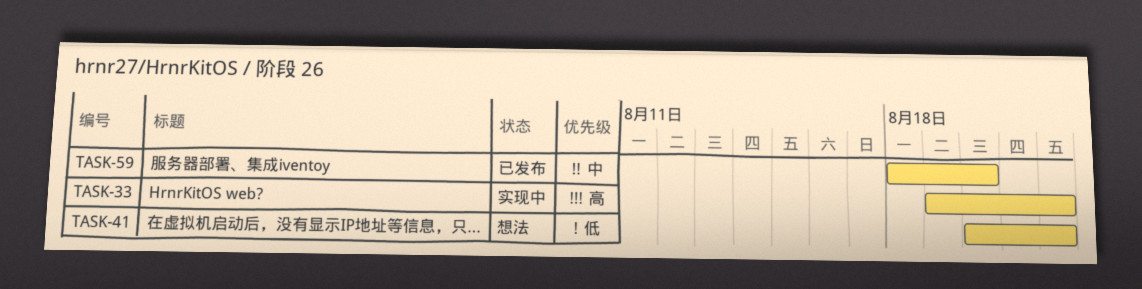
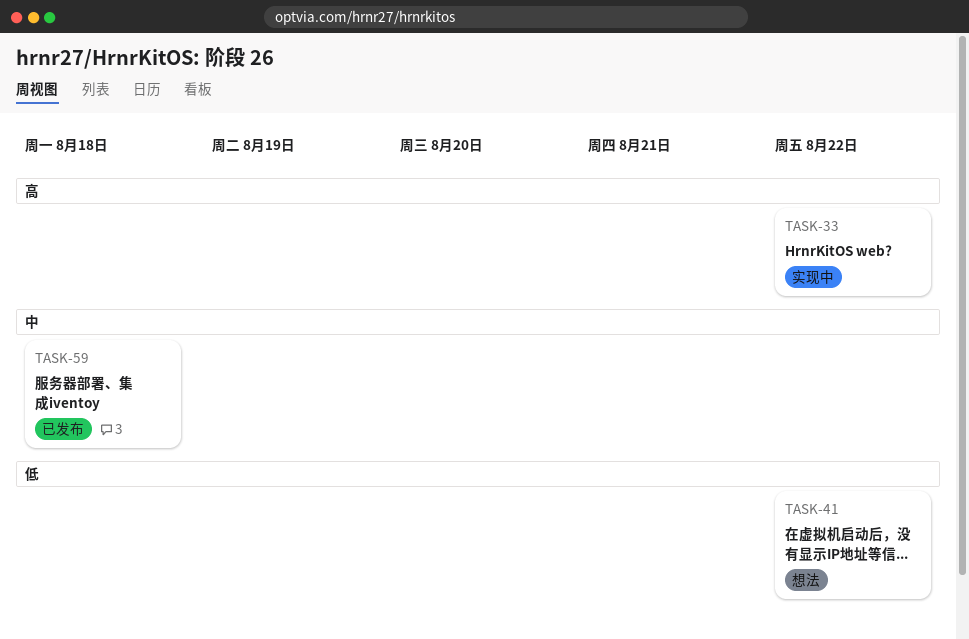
TASK-59, due: Aug 20 -> Aug 18

